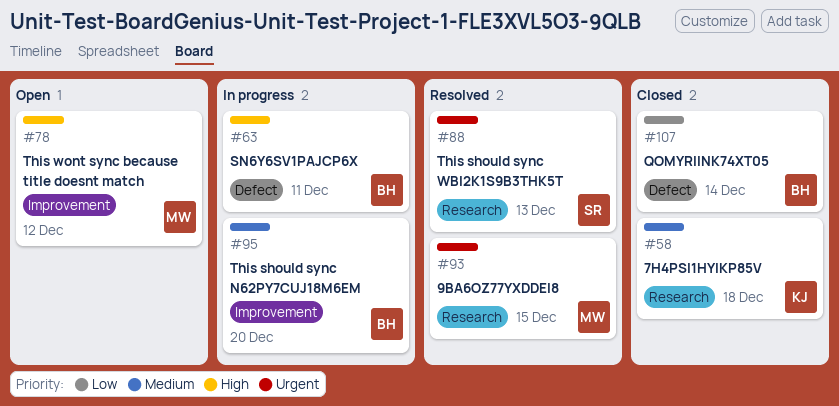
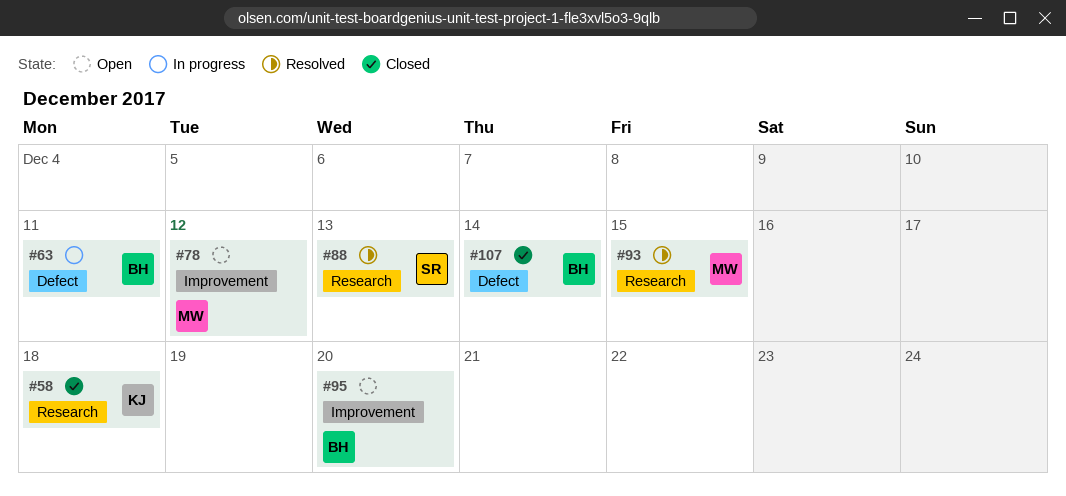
#95, status: In progress -> Open

